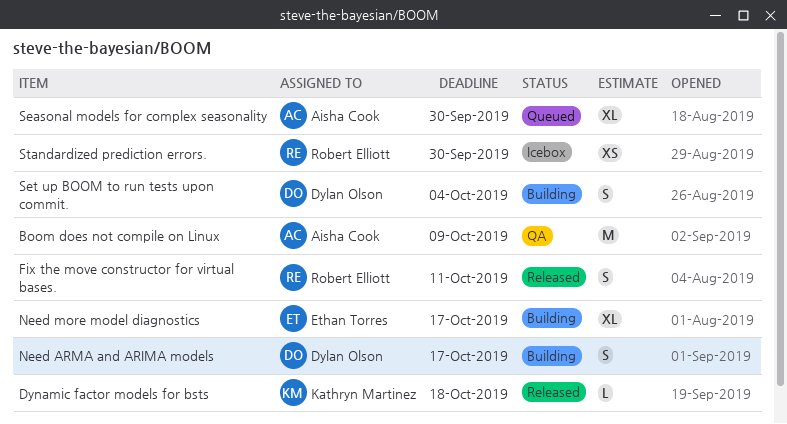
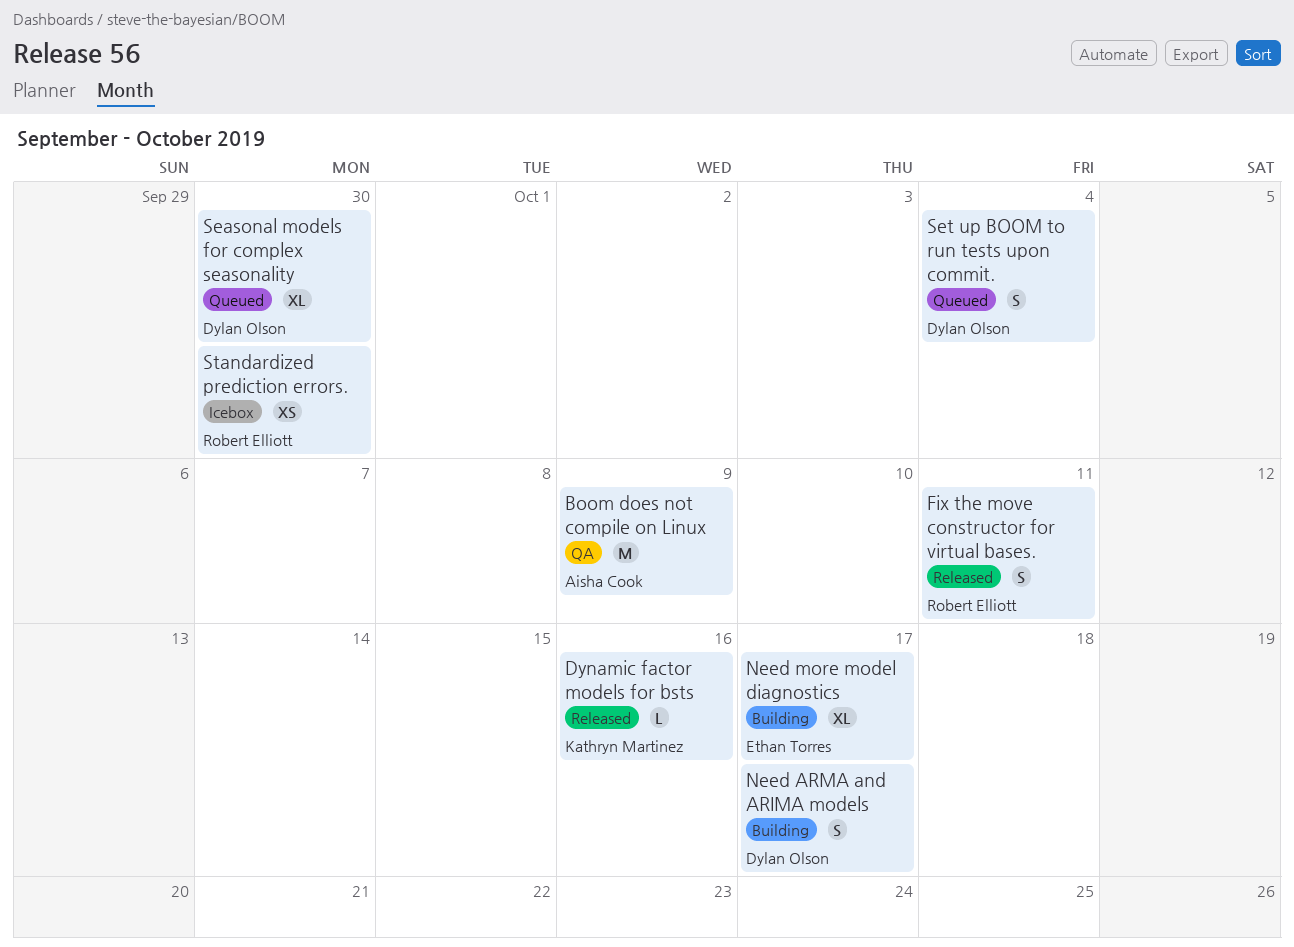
Dynamic factor models for bsts, due: Oct 18 -> Oct 16
Seasonal models for complex seasonality, owner: Aisha Cook -> Dylan Olson
Set up BOOM to run tests upon commit., status: Building -> Queued

